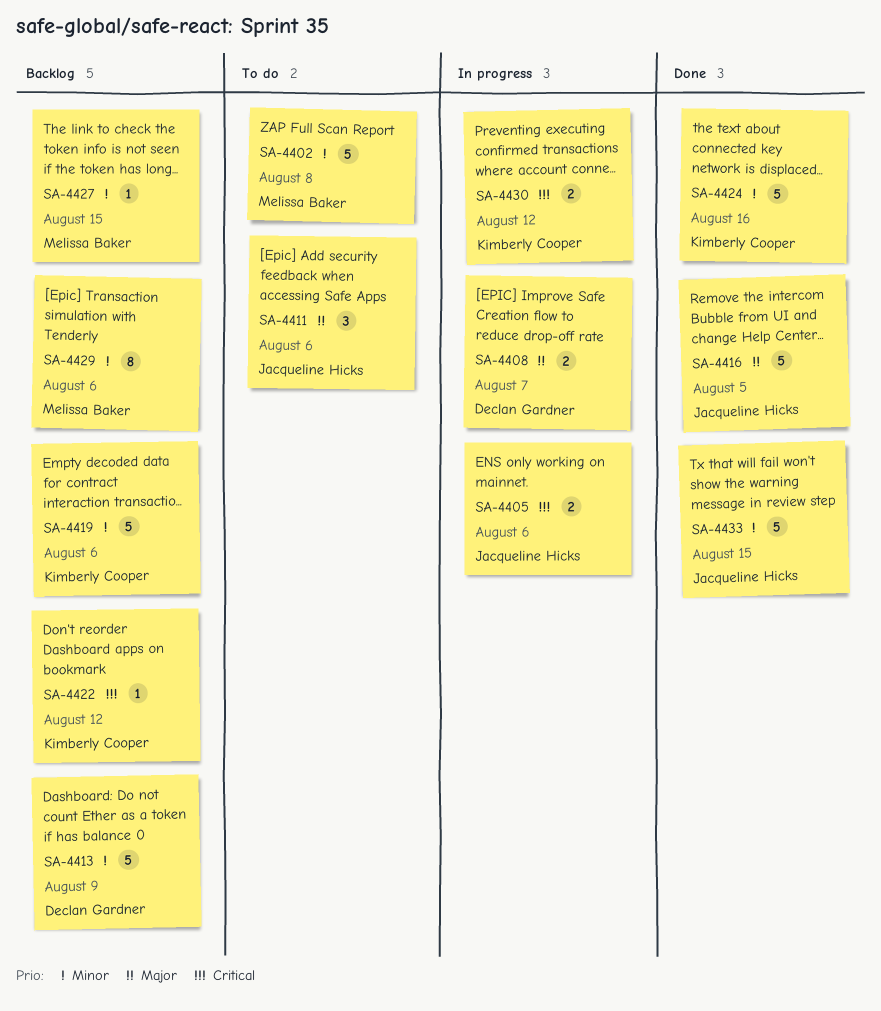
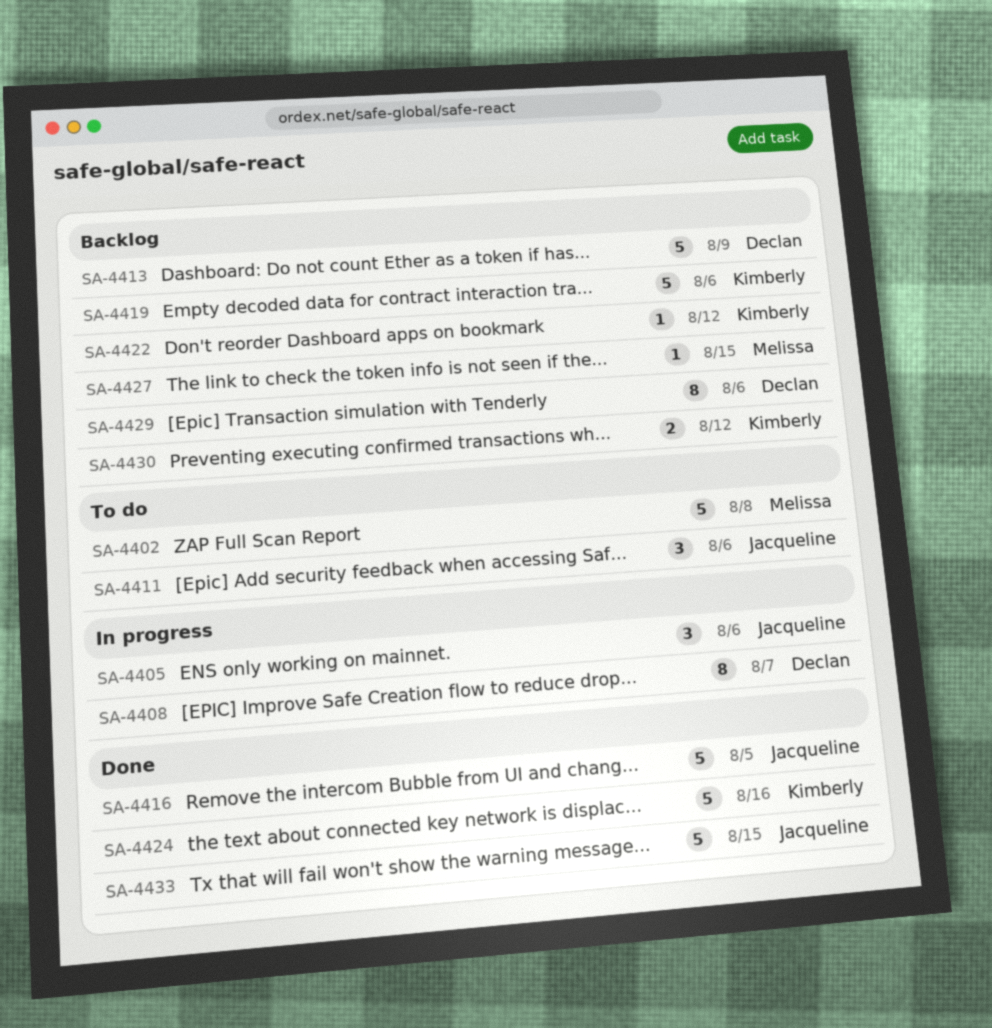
SA-4405, estimate: 2 -> 3
SA-4408, estimate: 2 -> 8
SA-4429, owner: Melissa Baker -> Declan Gardner
SA-4430, status: In progress -> Backlog

